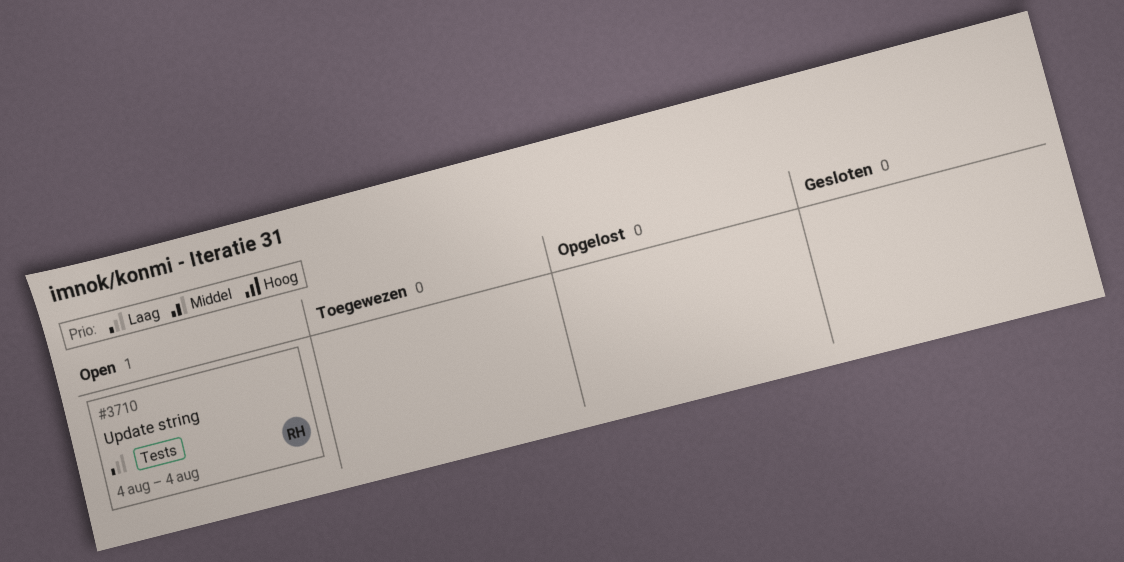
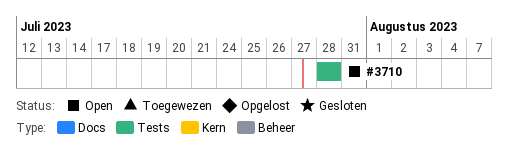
#3710, start: Aug 4 -> Jul 28
#3710, due: Aug 4 -> Jul 28

